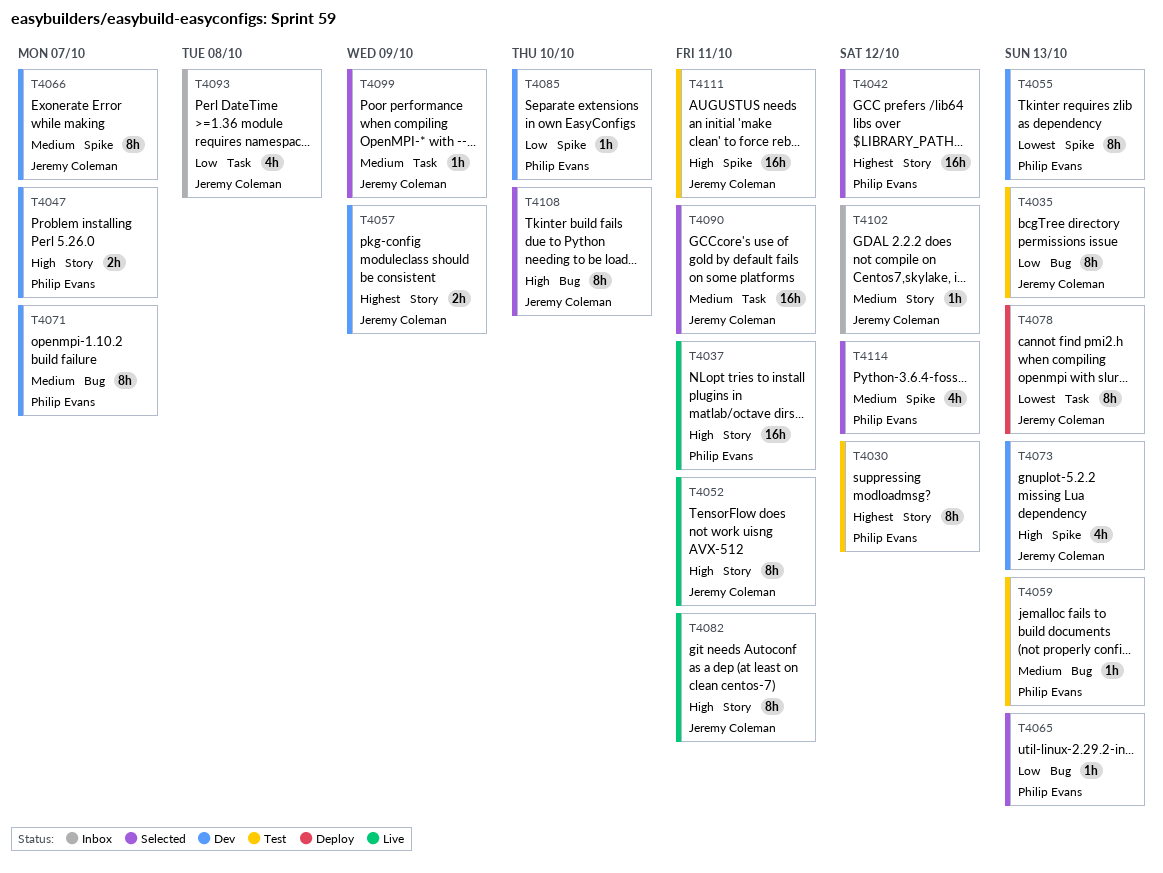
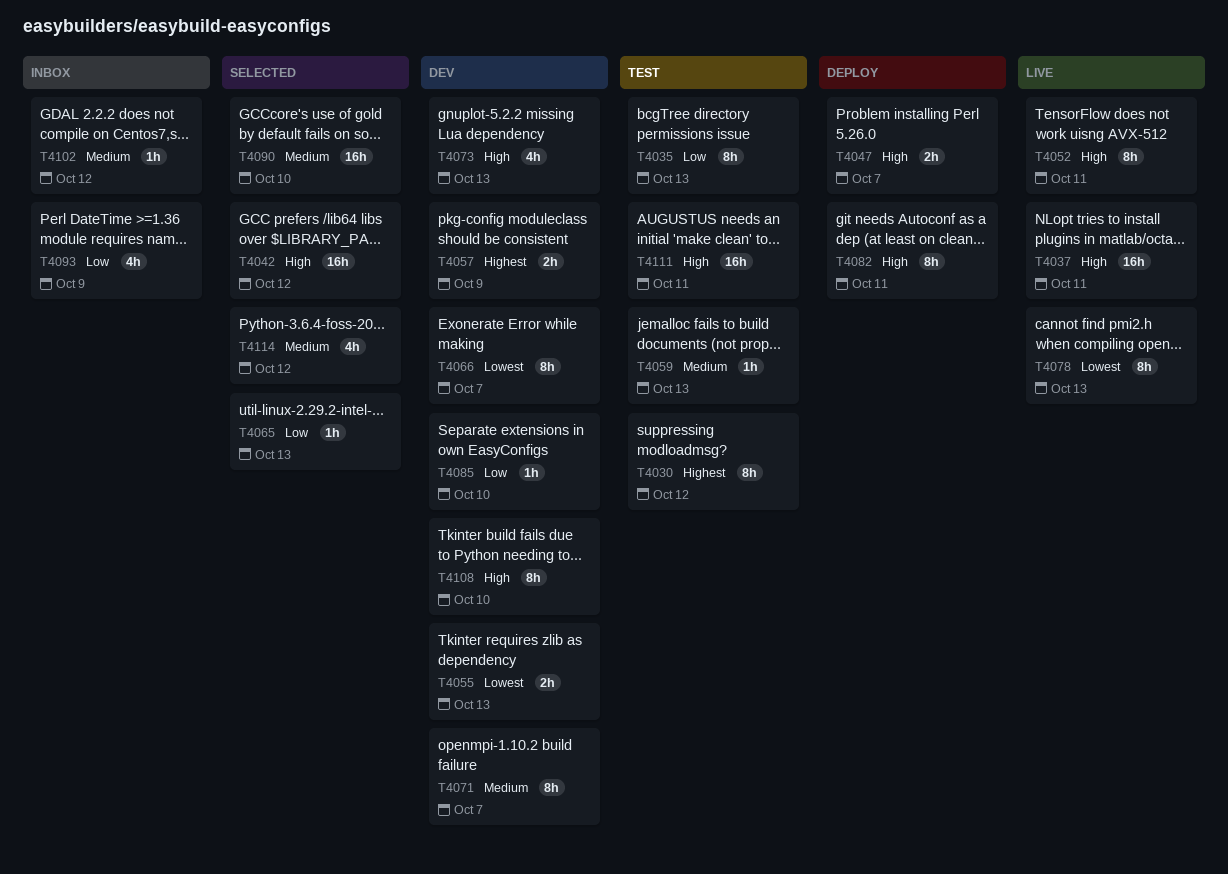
T4042, priority: Highest -> High
T4047, status: Dev -> Deploy
T4055, estimate: 8h -> 2h
T4066, priority: Medium -> Lowest
T4078, status: Deploy -> Live
T4082, status: Live -> Deploy
T4090, due: Oct 11 -> Oct 10
T4093, due: Oct 8 -> Oct 9
T4099: present -> none
T4108, status: Selected -> Dev

